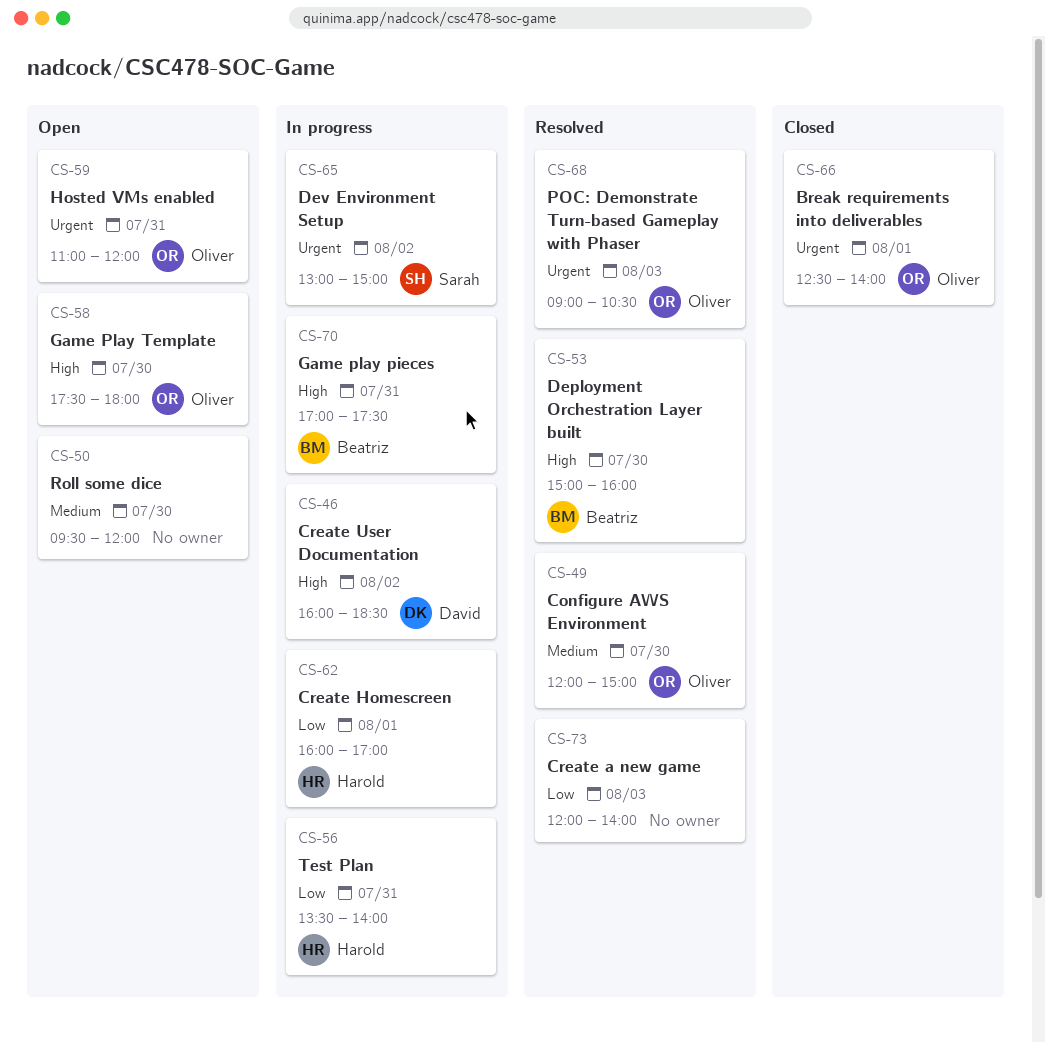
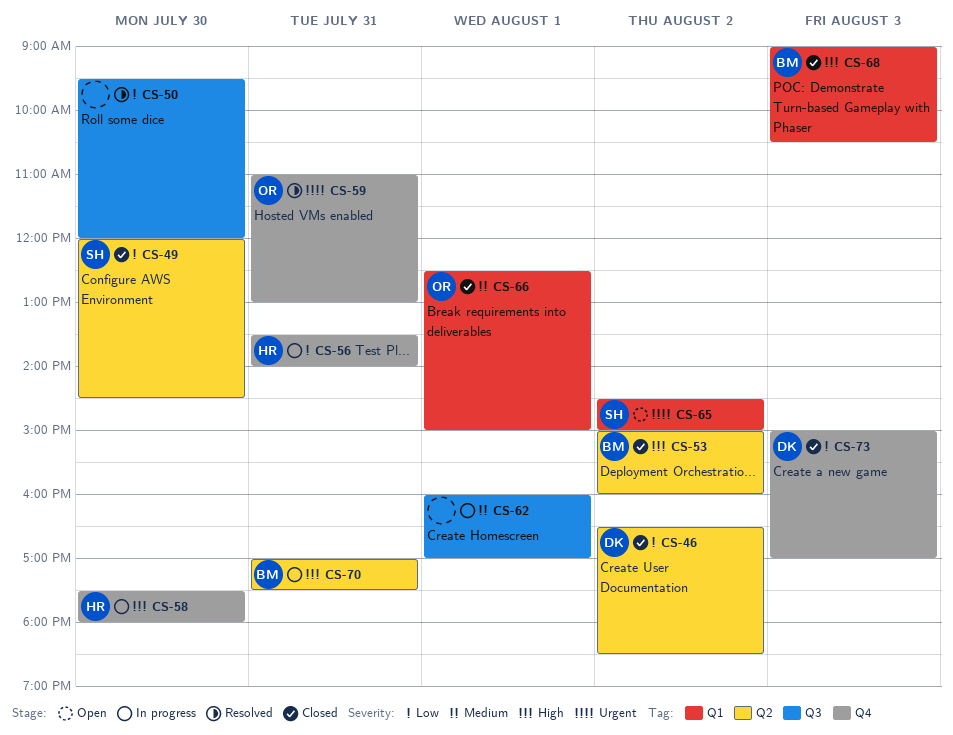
CS-46, status: In progress -> Closed
CS-46, priority: High -> Low
CS-46, begins: 16:00 -> 16:30
CS-49, status: Resolved -> Closed
CS-49, owner: Oliver -> Sarah
CS-49, priority: Medium -> Low
CS-49, ends: 15:00 -> 14:30
CS-50, status: Open -> Resolved
CS-50, priority: Medium -> Low
CS-53, status: Resolved -> Closed
CS-53, day: Jul 30 -> Aug 2
CS-58, status: Open -> In progress
CS-58, owner: Oliver -> Harold
CS-59, status: Open -> Resolved
CS-59, ends: 12:00 -> 13:00
CS-62, owner: Harold -> none
CS-62, priority: Low -> Medium
CS-65, status: In progress -> Open
CS-65, begins: 13:00 -> 14:30
CS-66, priority: Urgent -> Medium
CS-66, ends: 14:00 -> 15:00
CS-68, status: Resolved -> Closed
CS-68, owner: Oliver -> Beatriz
CS-68, priority: Urgent -> High
CS-73, status: Resolved -> Closed
CS-73, owner: none -> David
CS-73, begins: 12:00 -> 15:00
CS-73, ends: 14:00 -> 17:00

